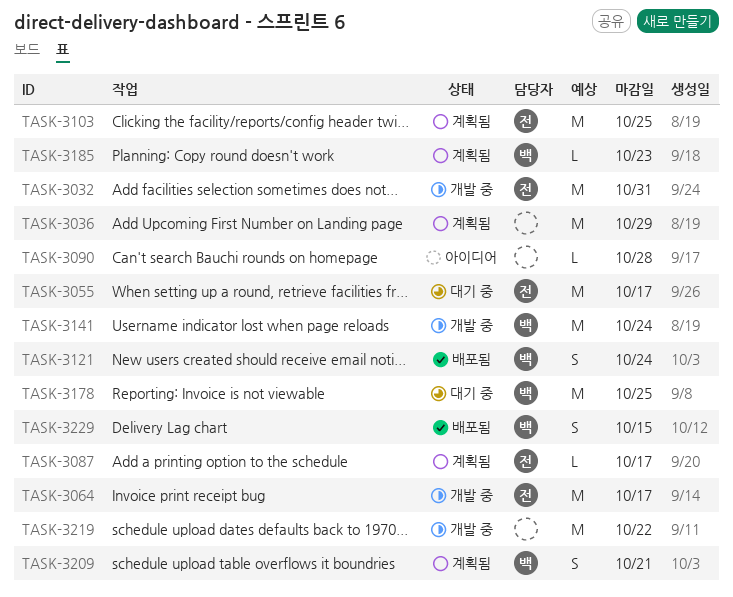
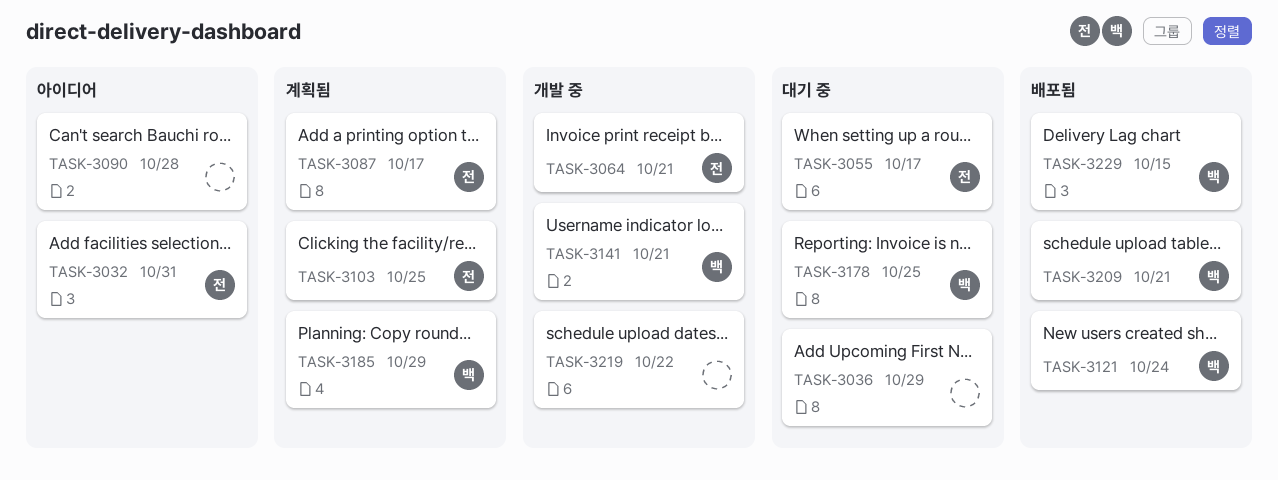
TASK-3032, status: 개발 중 -> 아이디어
TASK-3036, status: 계획됨 -> 대기 중
TASK-3064, due: Oct 17 -> Oct 21
TASK-3141, due: Oct 24 -> Oct 21
TASK-3185, due: Oct 23 -> Oct 29
TASK-3209, status: 계획됨 -> 배포됨

